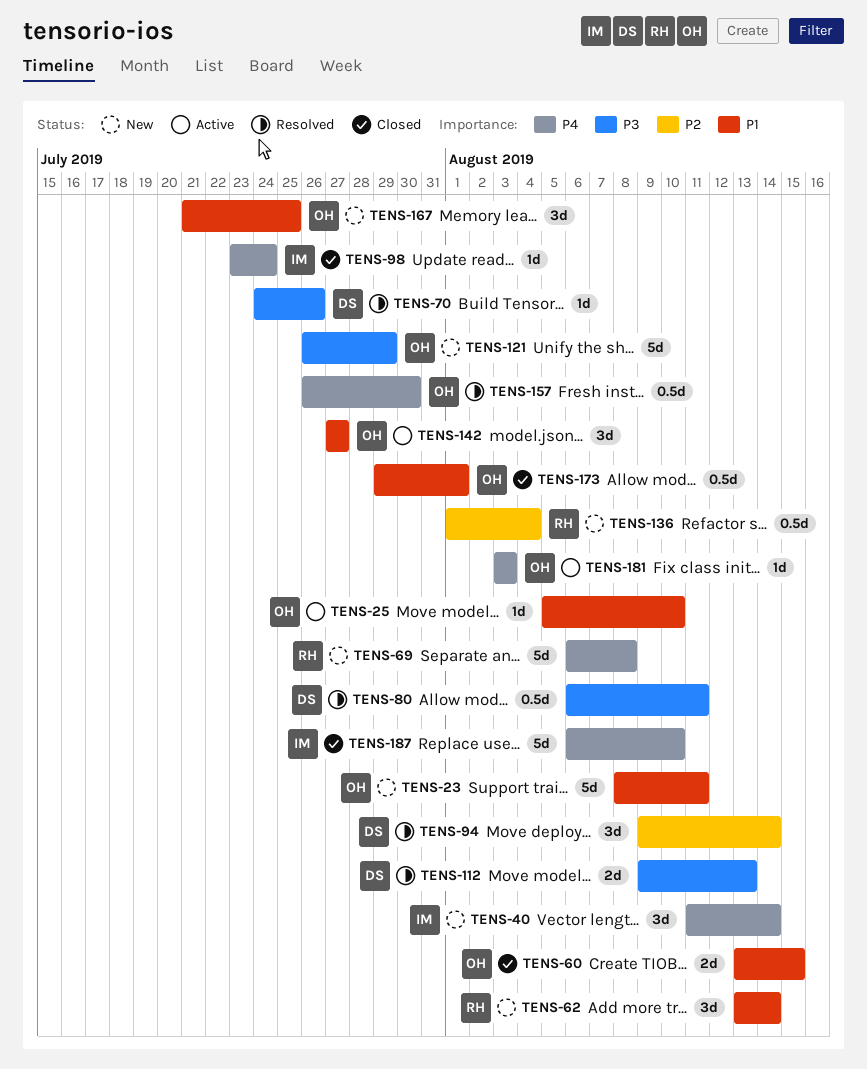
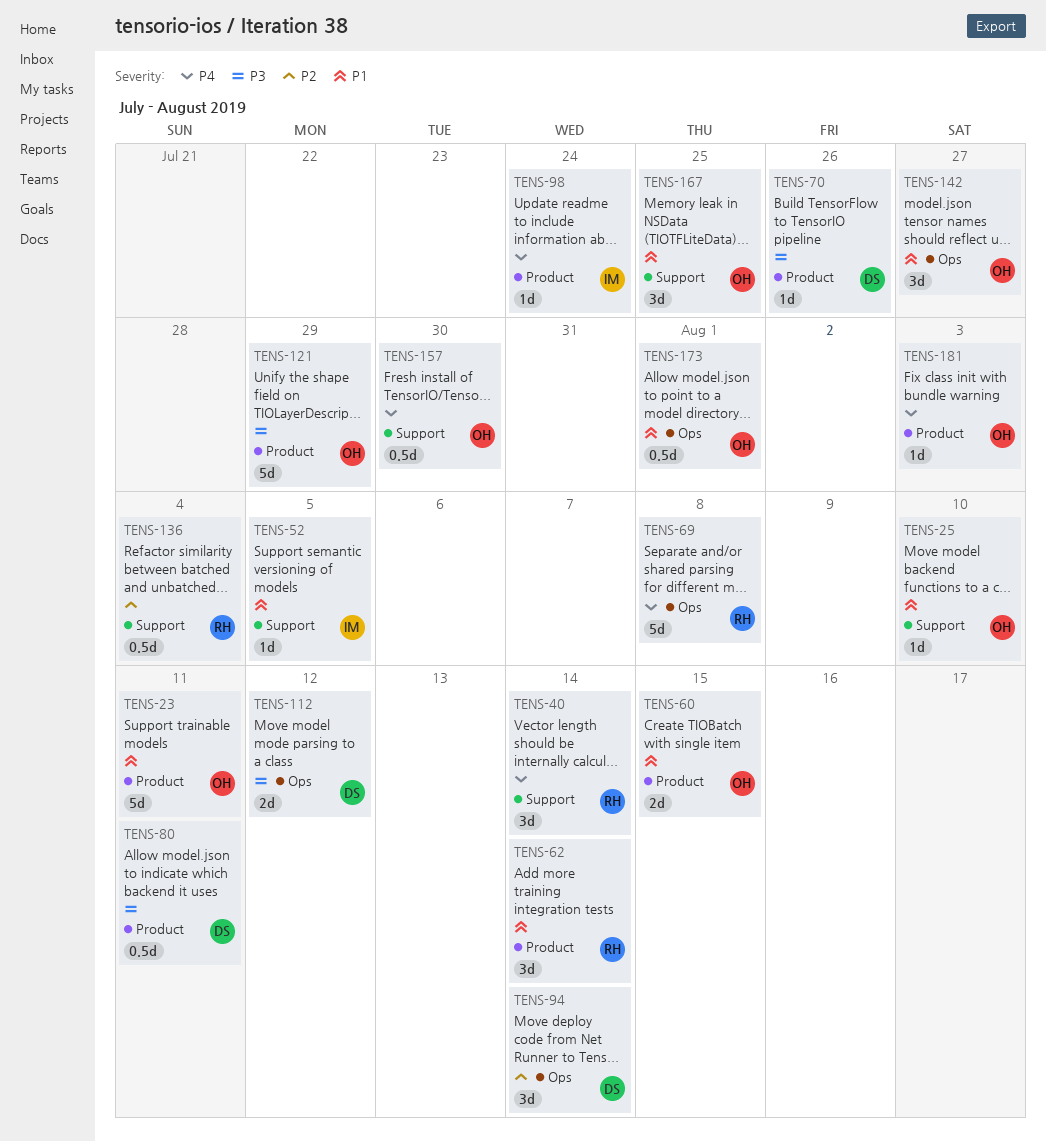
TENS-40, owner: IM -> RH
TENS-52: none -> present
TENS-112, due: Aug 13 -> Aug 12
TENS-187: present -> none

